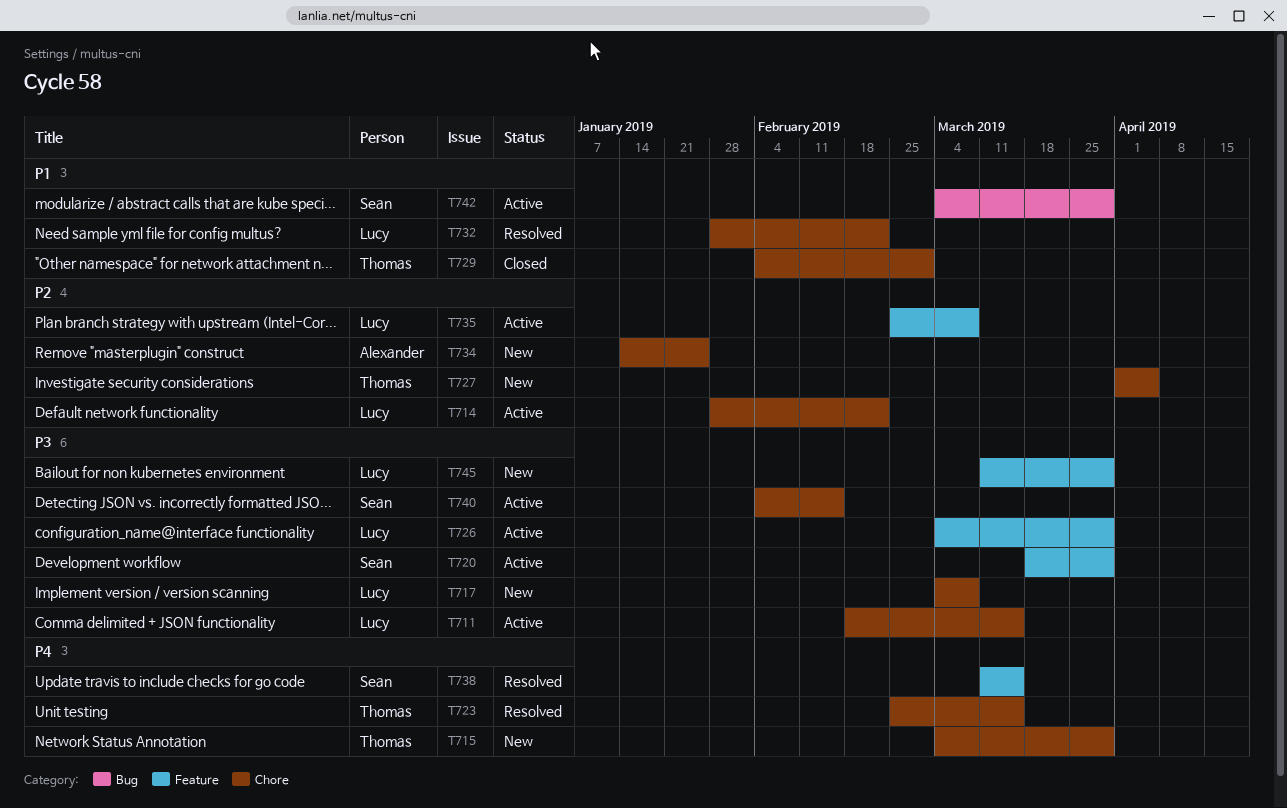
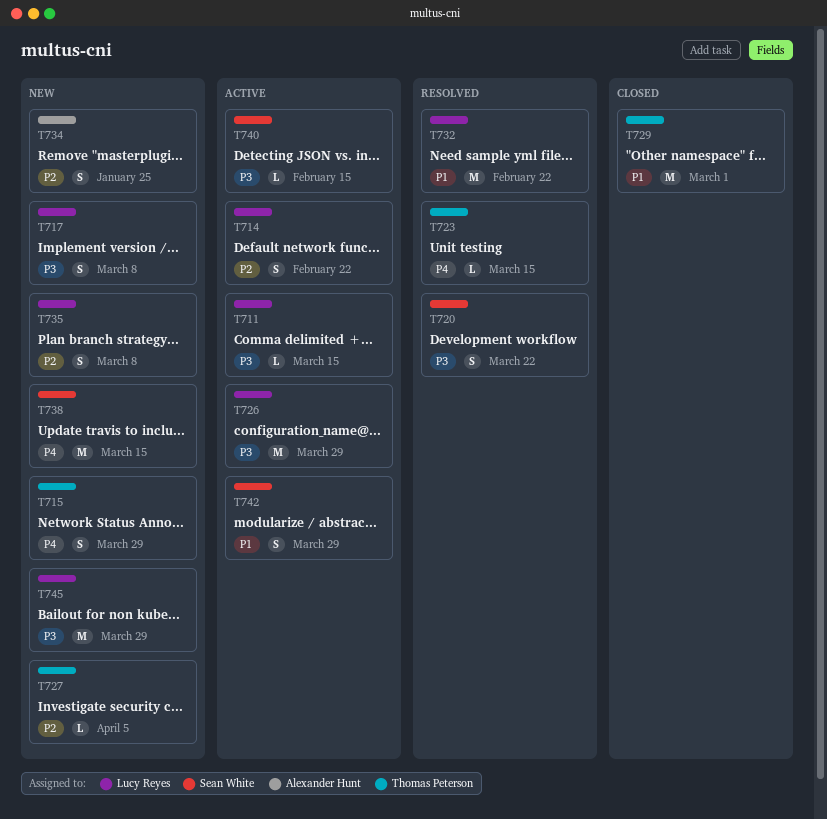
T720, status: Active -> Resolved
T720, due: Mar 29 -> Mar 22
T735, status: Active -> New
T738, status: Resolved -> New

